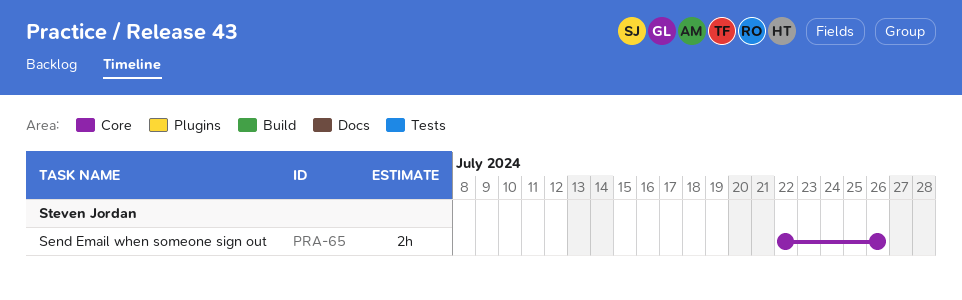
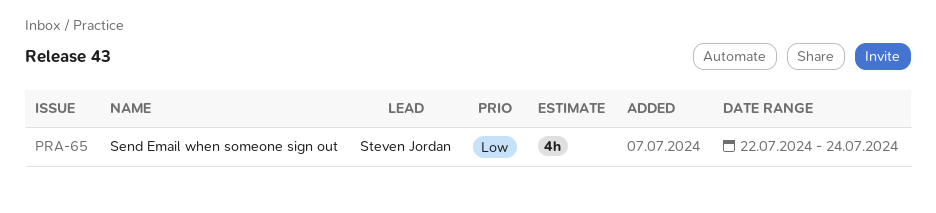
PRA-65, estimate: 2h -> 4h
PRA-65, due: Jul 26 -> Jul 24

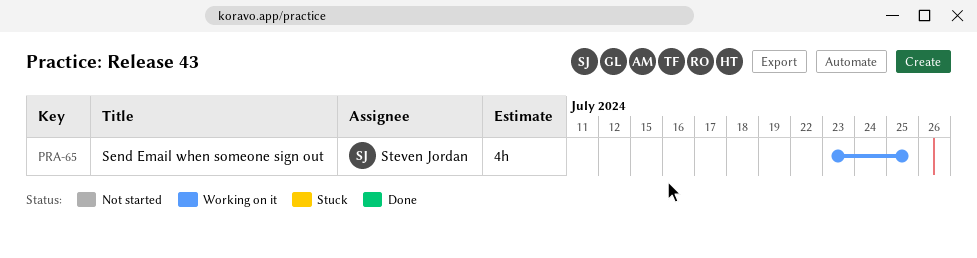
PRA-65, start: Jul 22 -> Jul 23
PRA-65, due: Jul 24 -> Jul 25

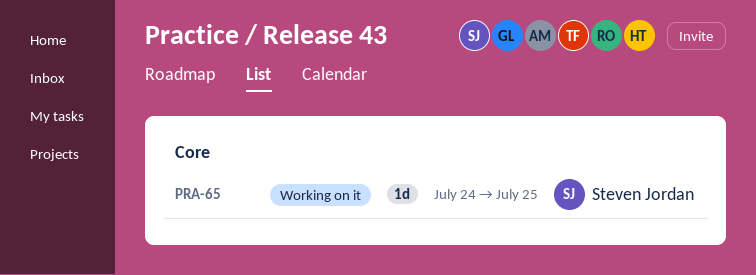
PRA-65, estimate: 4h -> 1d
PRA-65, start: Jul 23 -> Jul 24

